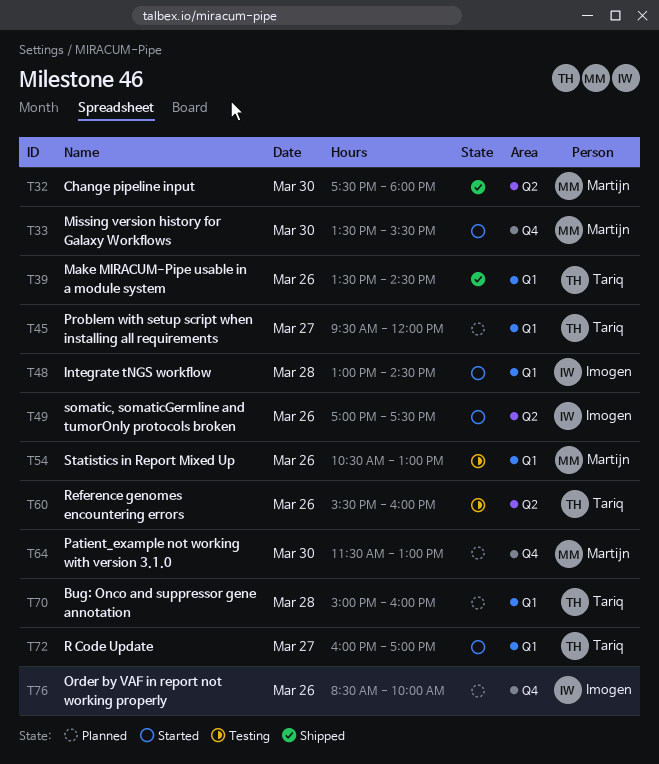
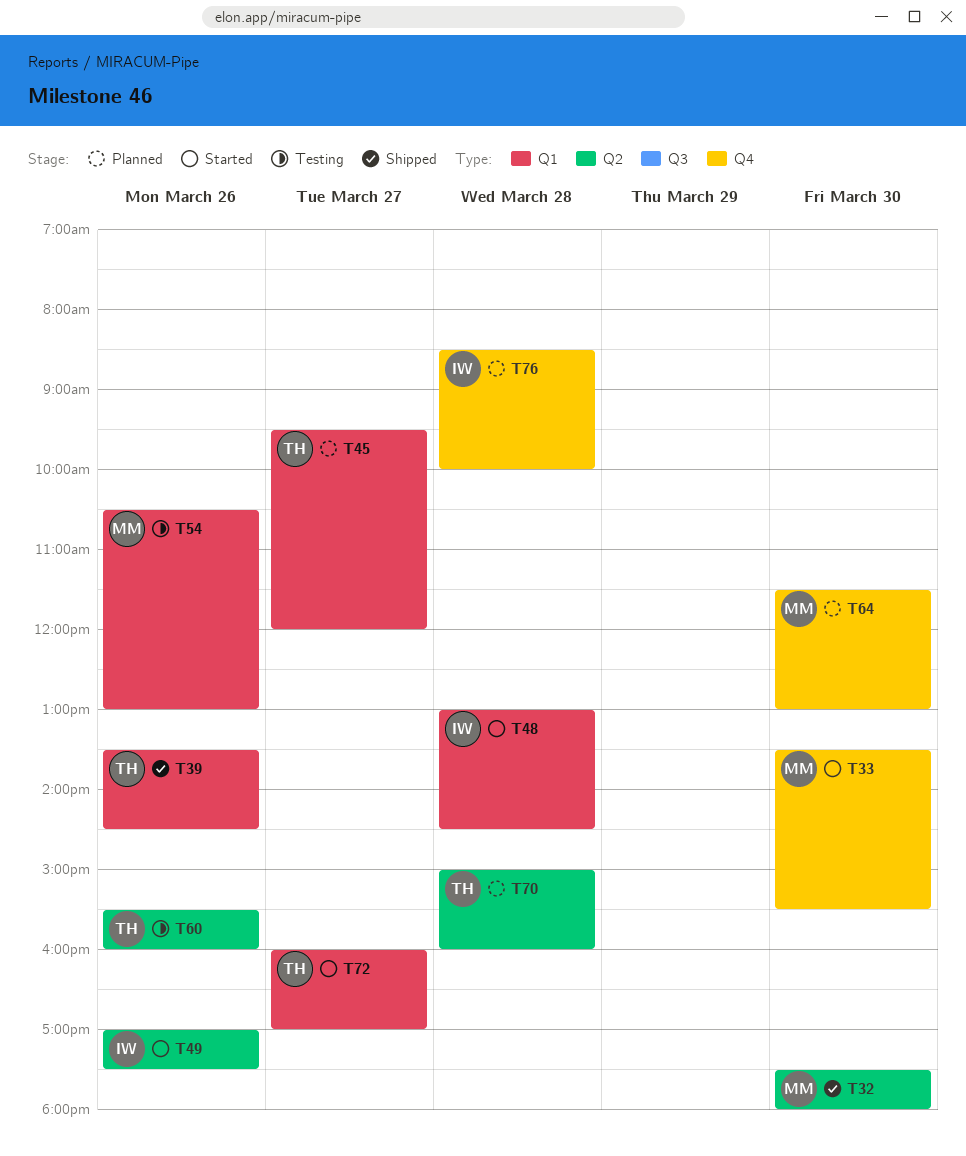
T70, label: Q1 -> Q2
T76, day: Mar 26 -> Mar 28

